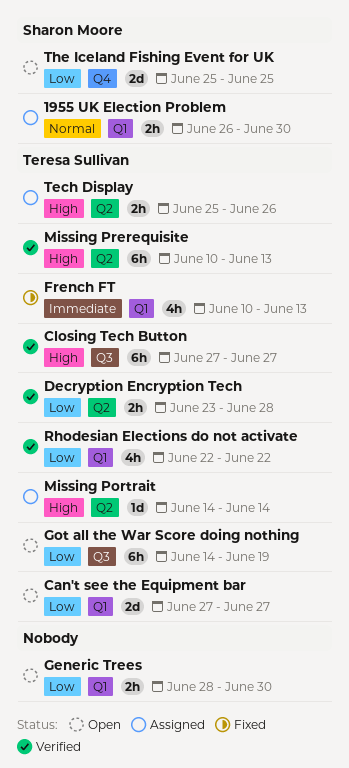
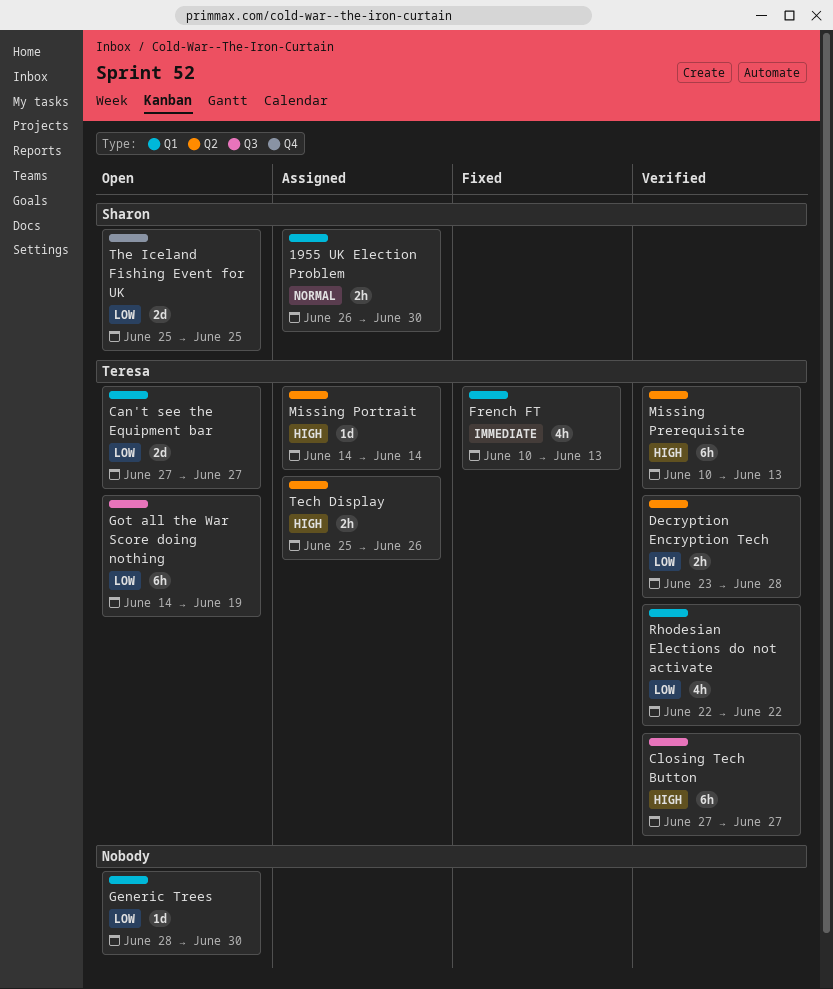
Generic Trees, estimate: 2h -> 1d

